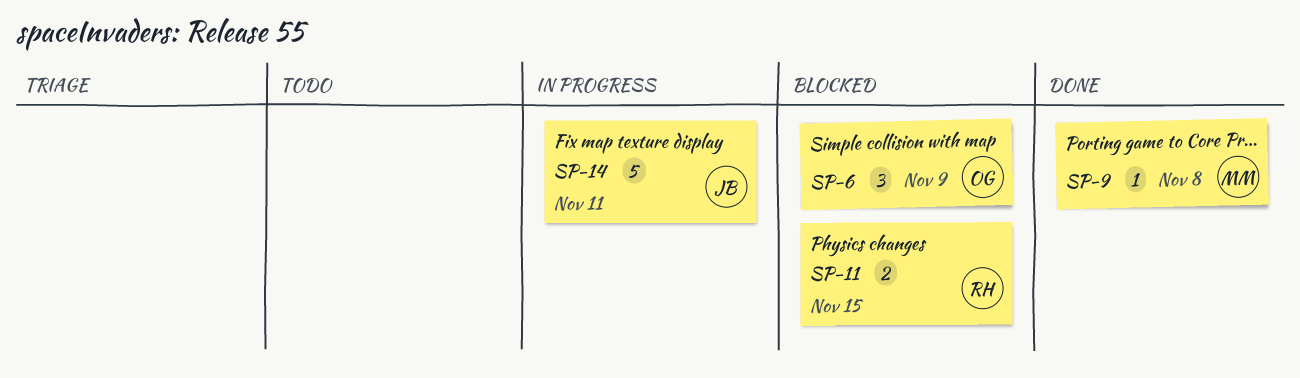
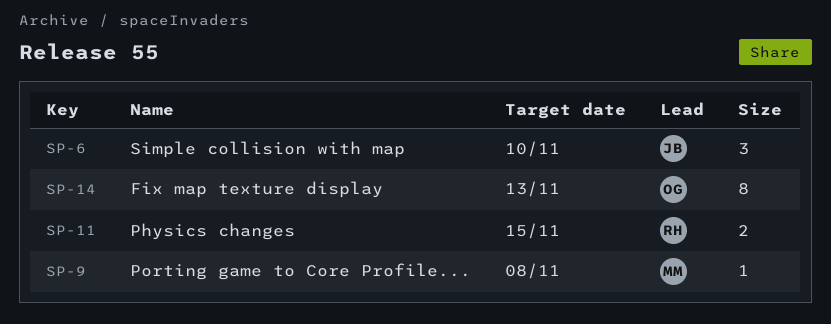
SP-6, owner: OG -> JB
SP-6, due: Nov 9 -> Nov 10
SP-14, owner: JB -> OG
SP-14, estimate: 5 -> 8
SP-14, due: Nov 11 -> Nov 13

